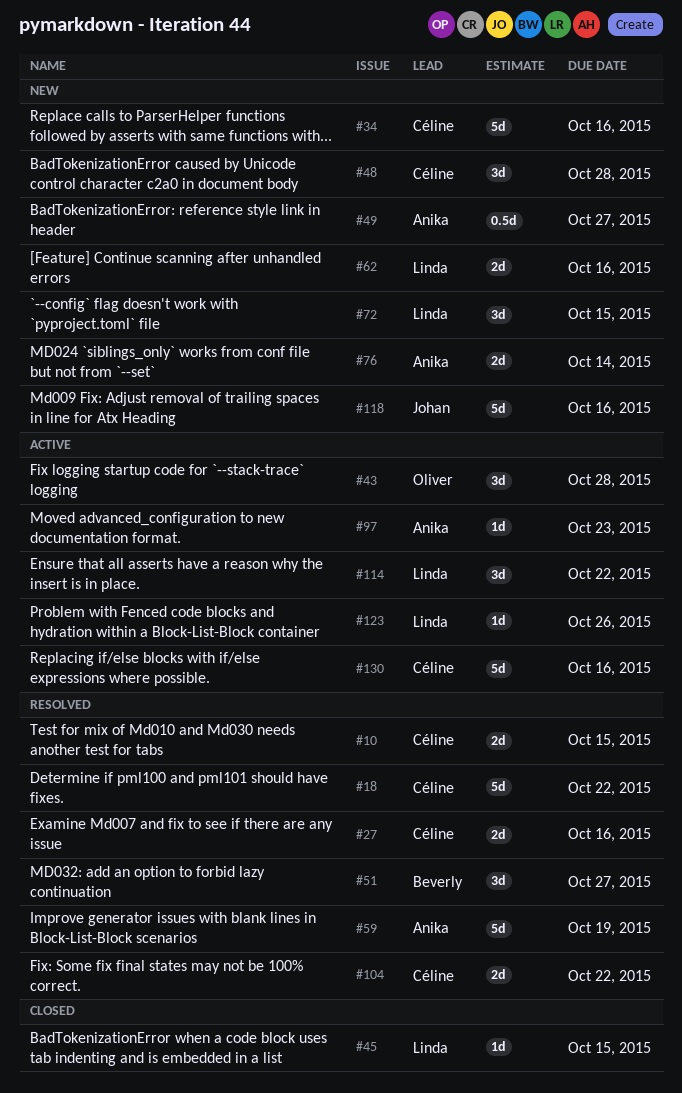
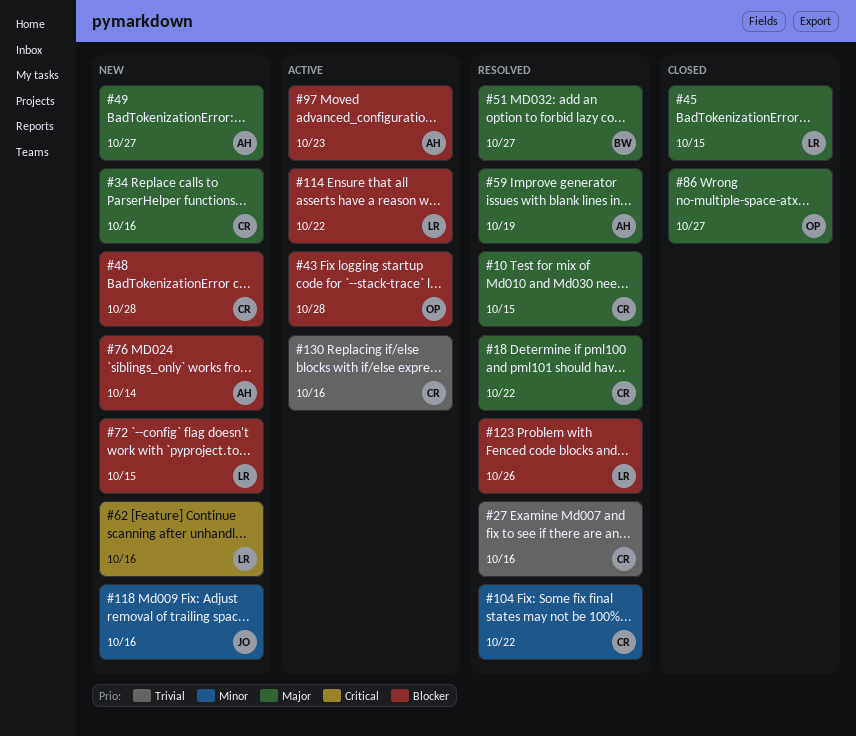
#86: none -> present
#123, status: Active -> Resolved

